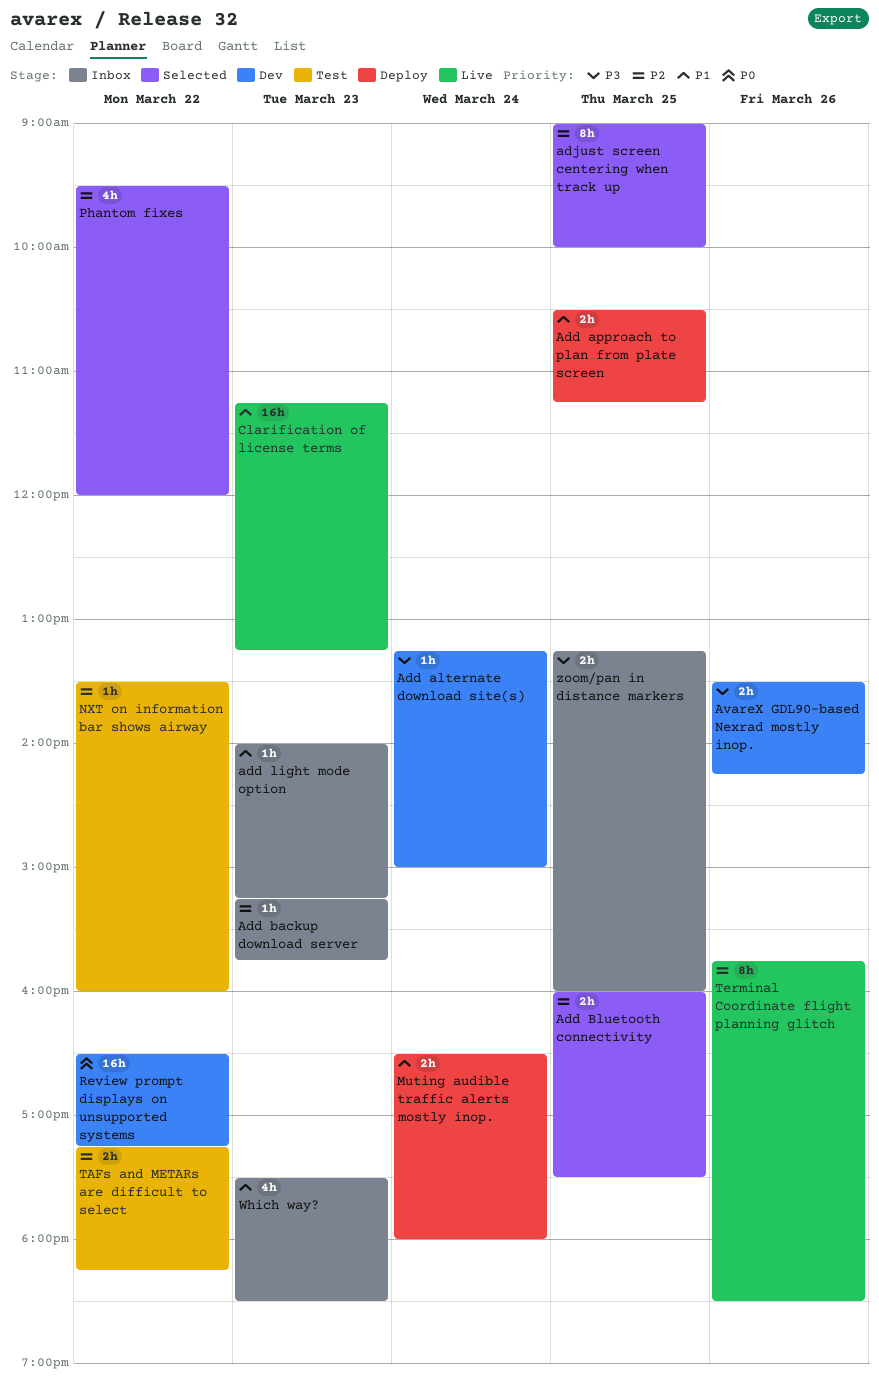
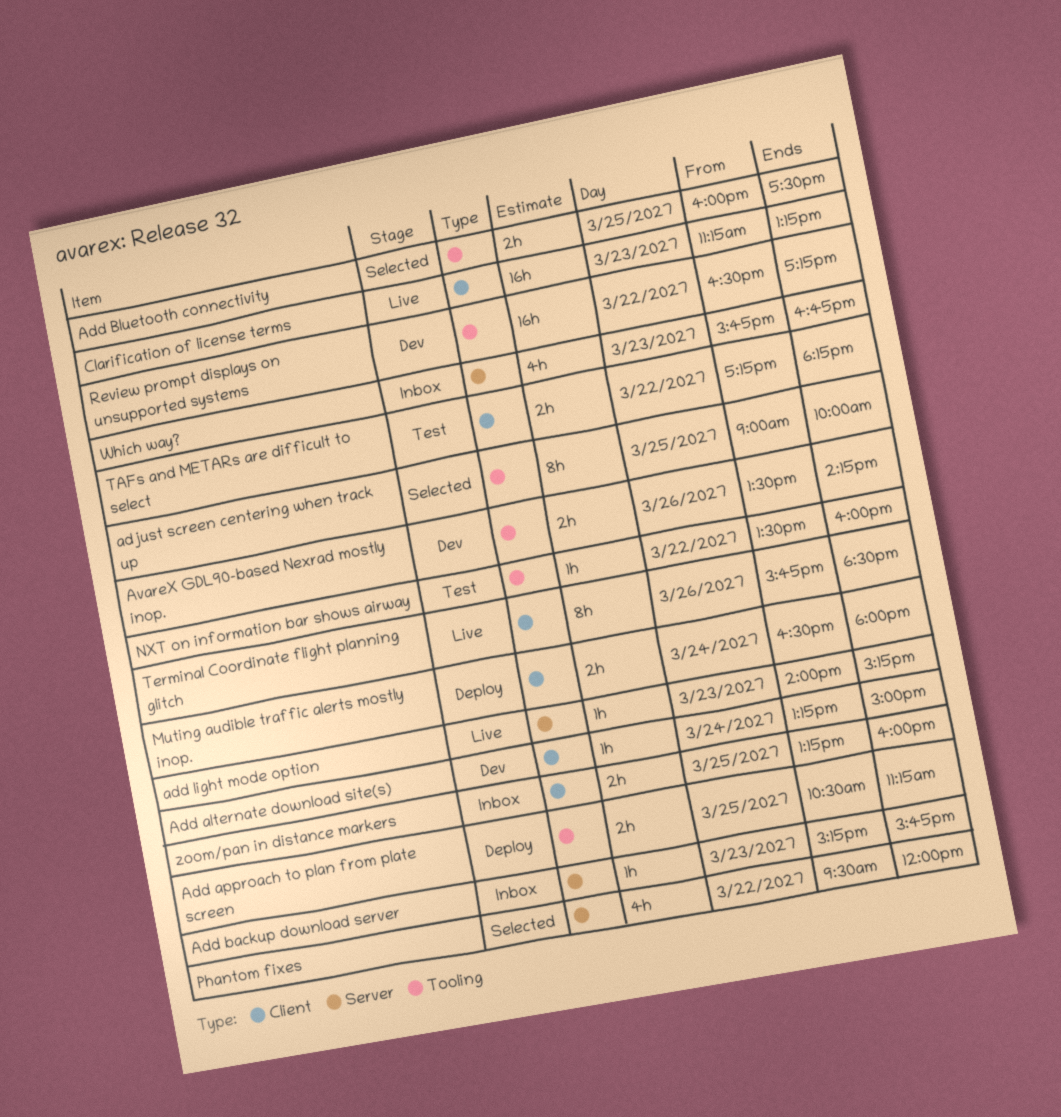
add light mode option, status: Inbox -> Live
Which way?, begins: 17:30 -> 15:45
Which way?, ends: 18:30 -> 16:45

